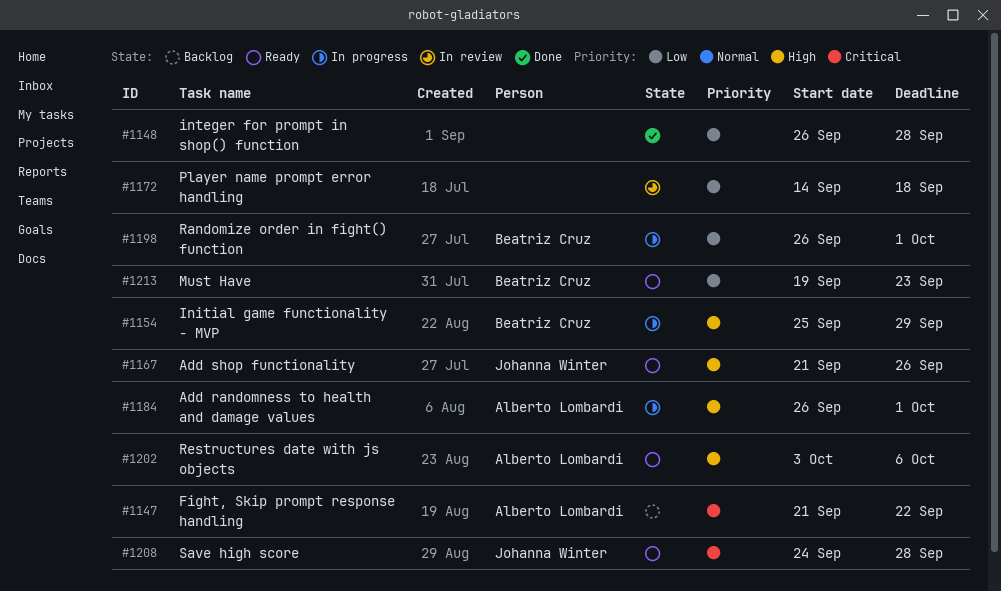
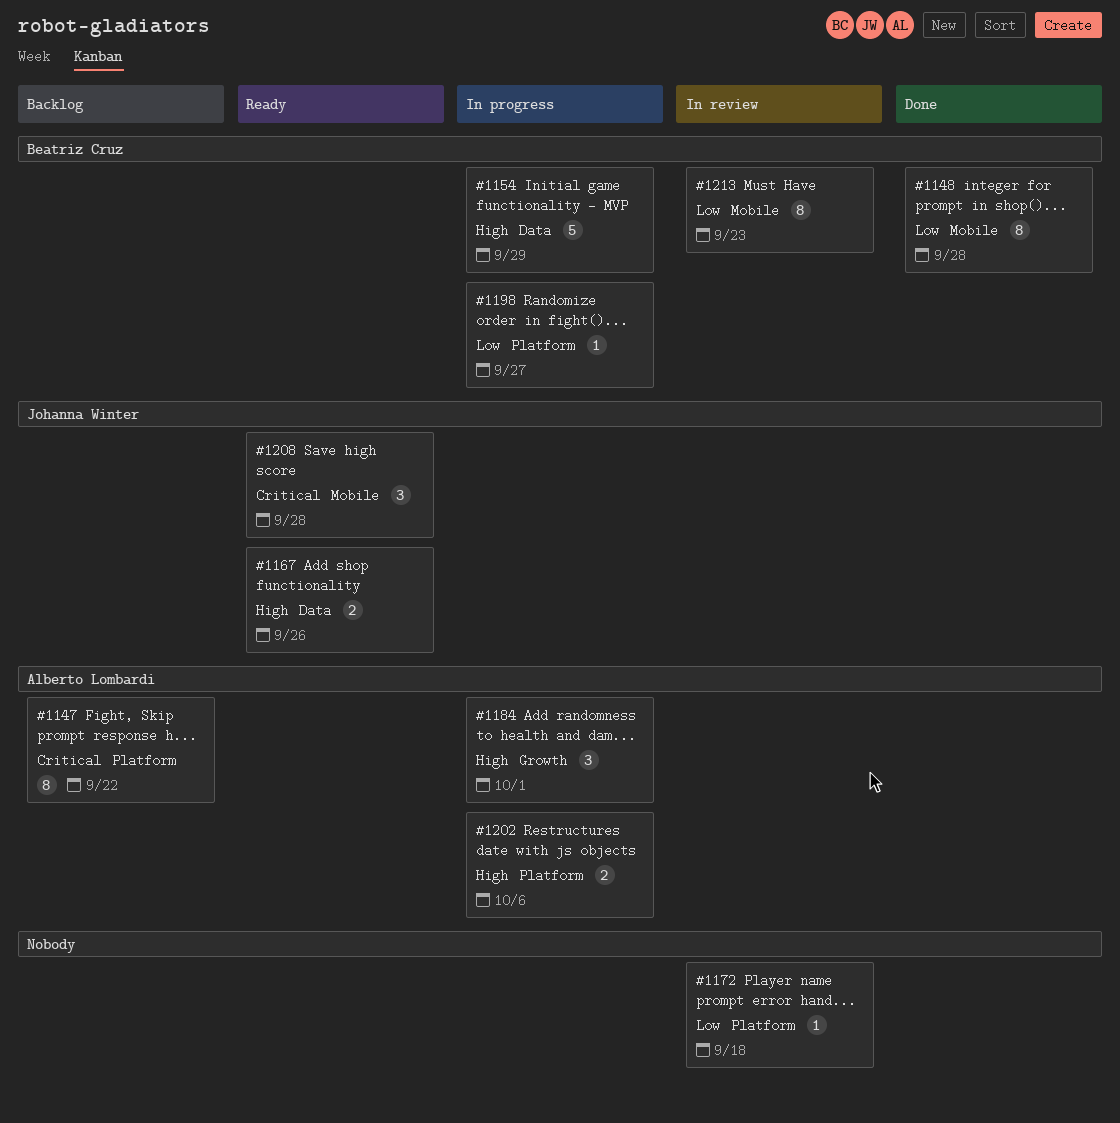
#1148, owner: none -> Beatriz Cruz
#1198, due: Oct 1 -> Sep 27
#1202, status: Ready -> In progress
#1213, status: Ready -> In review

